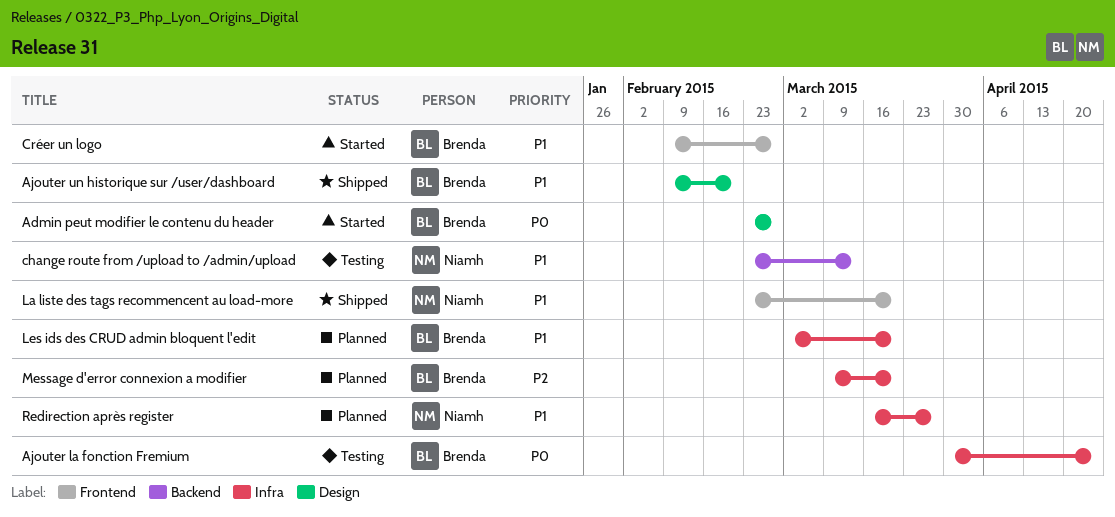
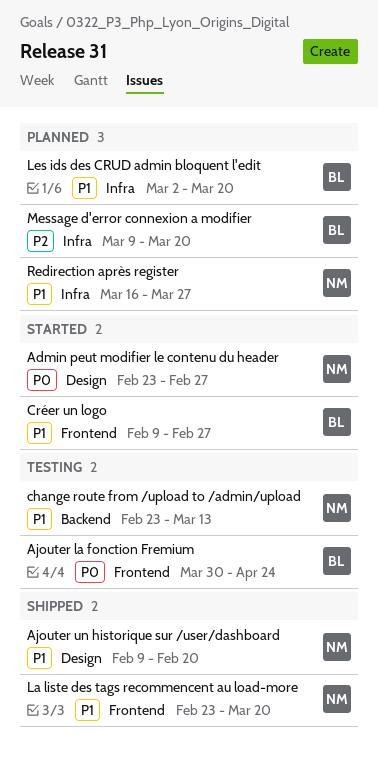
Admin peut modifier le contenu du header, owner: Brenda -> Niamh
Ajouter la fonction Fremium, label: Infra -> Frontend
Ajouter un historique sur /user/dashboard, owner: Brenda -> Niamh

